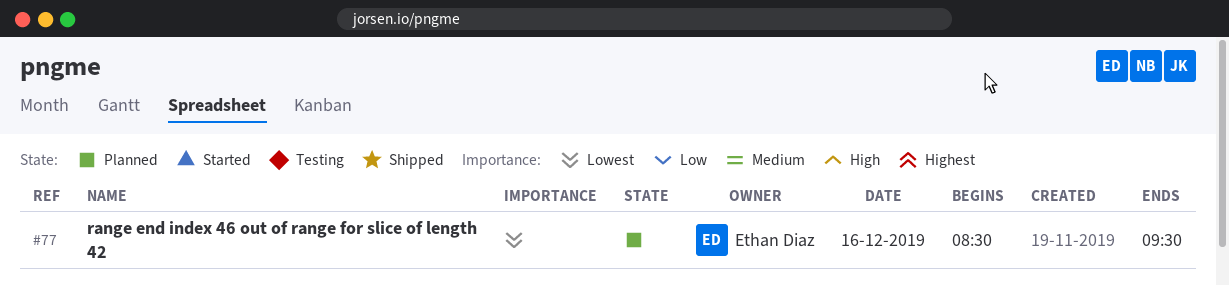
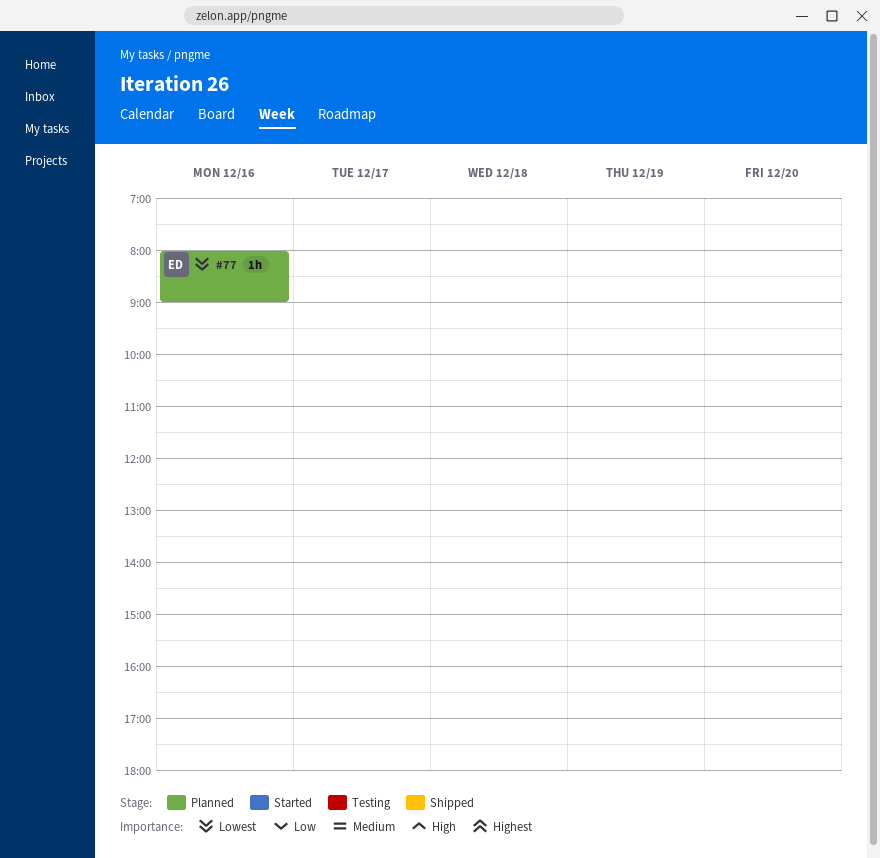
#77, begins: 08:30 -> 08:00
#77, ends: 09:30 -> 09:00

